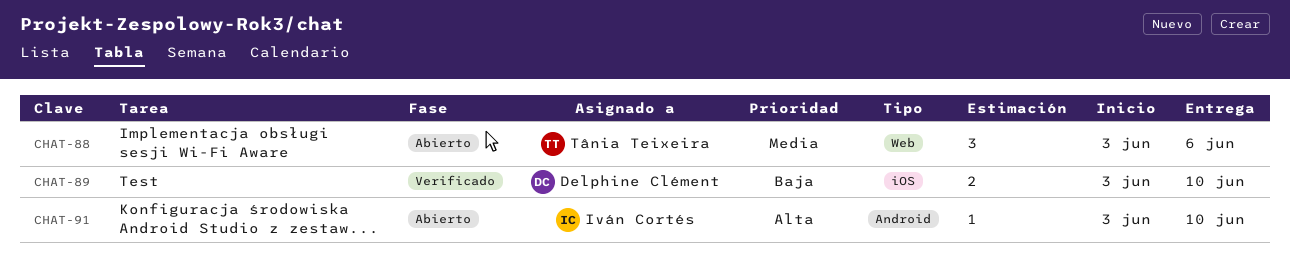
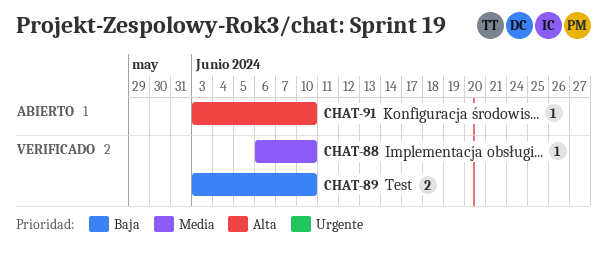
CHAT-88, status: Abierto -> Verificado
CHAT-88, estimate: 3 -> 1
CHAT-88, start: Jun 3 -> Jun 6
CHAT-88, due: Jun 6 -> Jun 10

